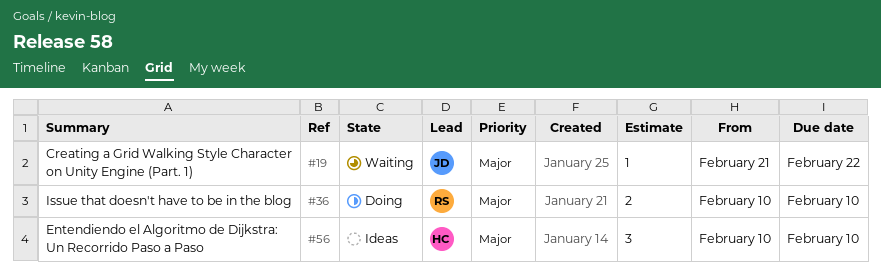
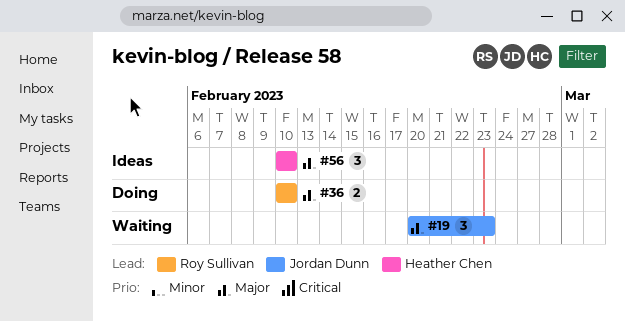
#19, estimate: 1 -> 3
#19, start: Feb 21 -> Feb 20
#19, due: Feb 22 -> Feb 23

